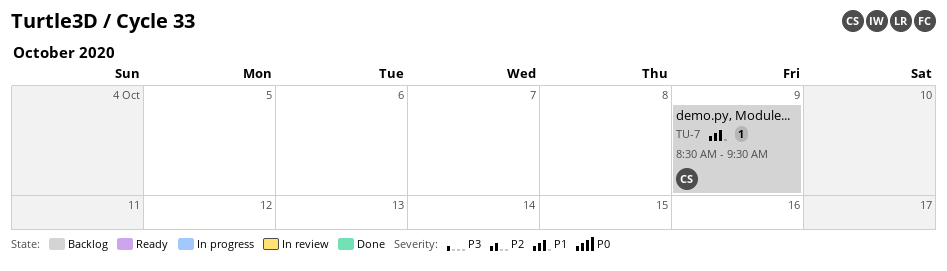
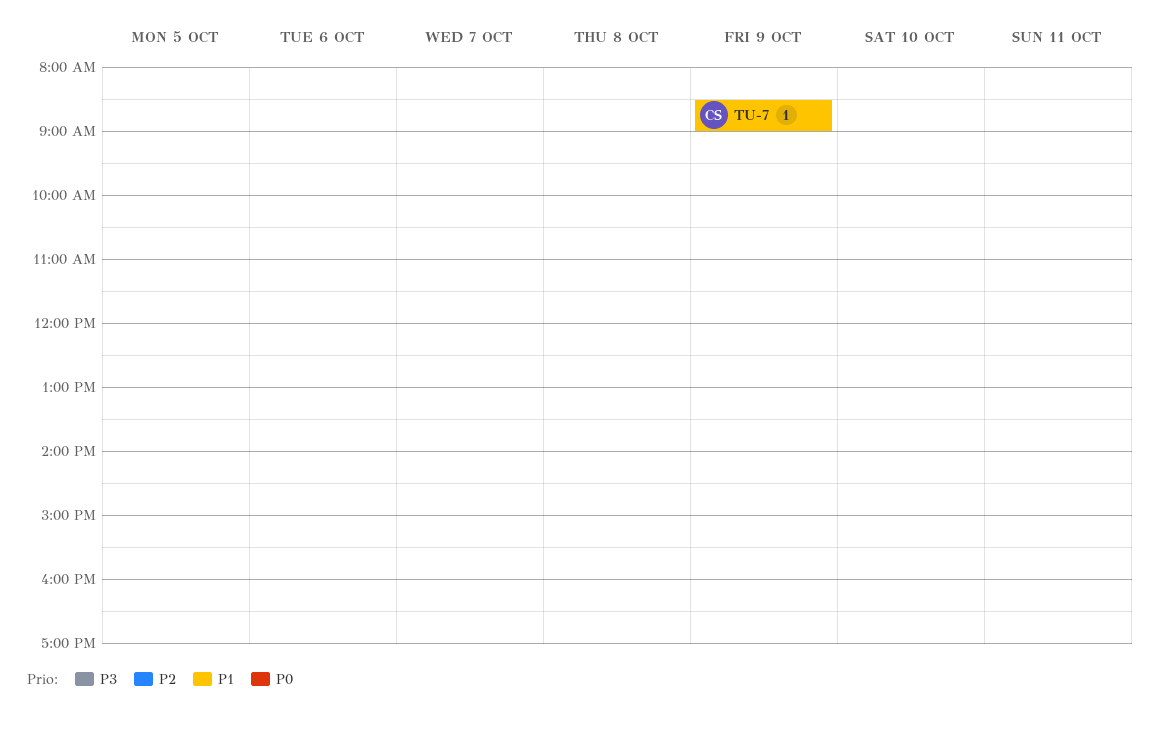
TU-7, ends: 09:30 -> 09:00

